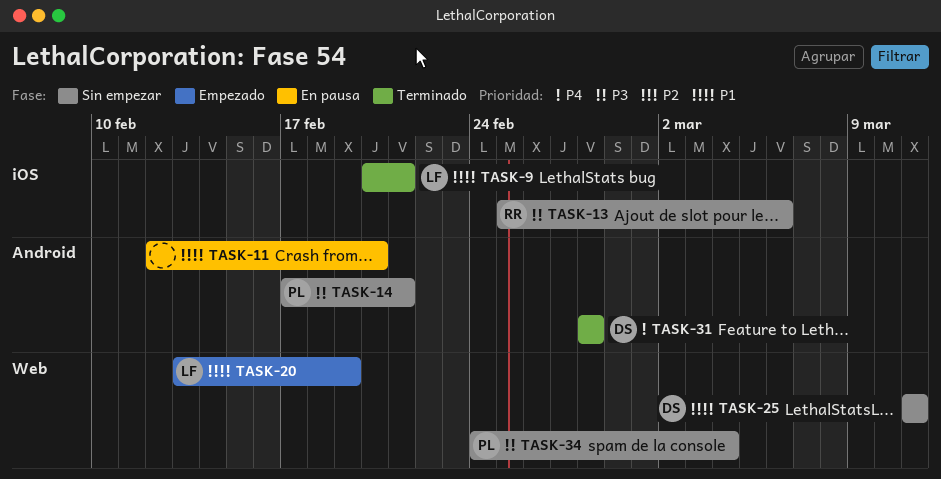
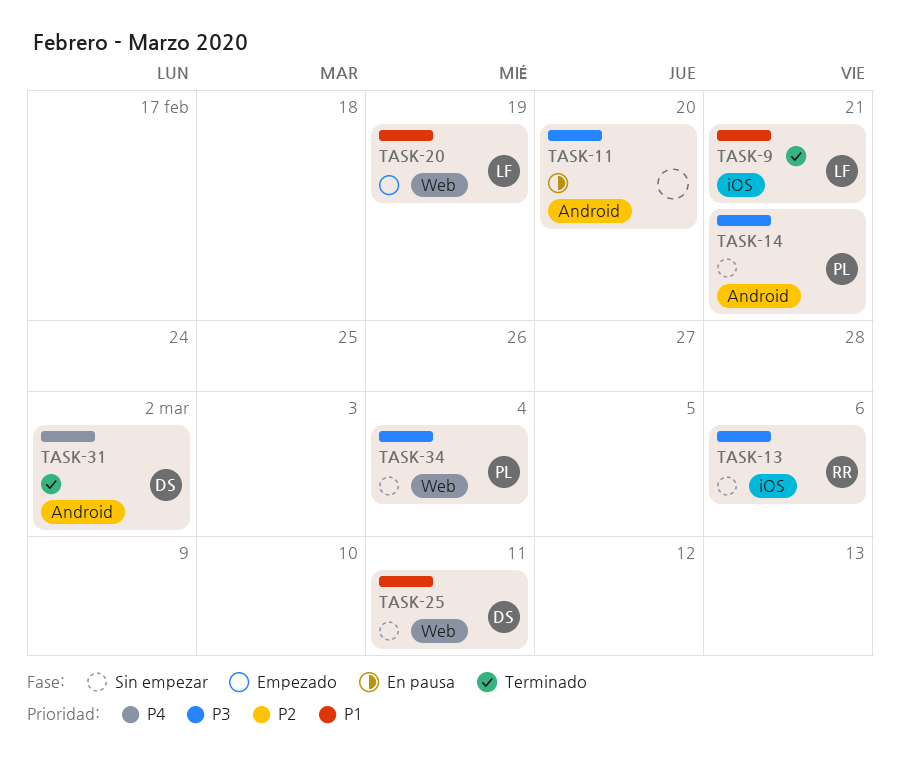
TASK-11, priority: P1 -> P3
TASK-31, due: Feb 28 -> Mar 2

